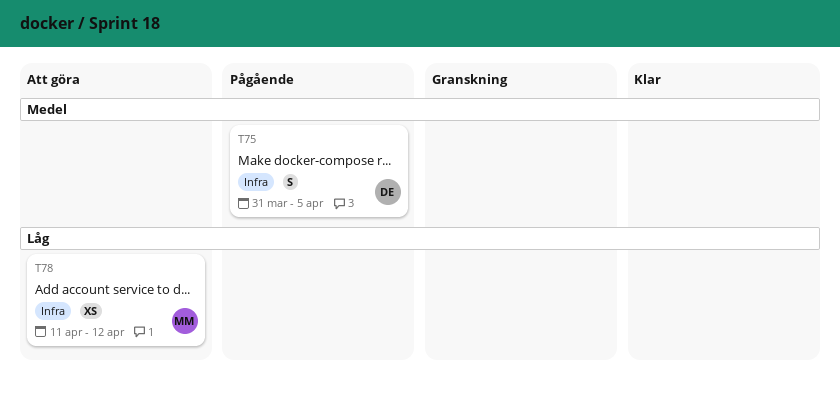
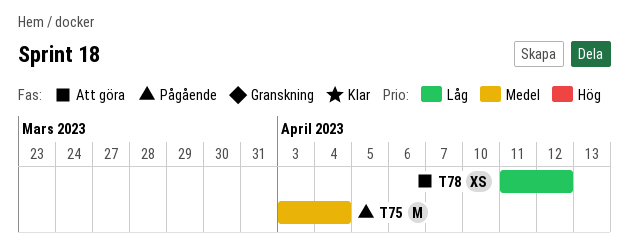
T75, estimate: S -> M
T75, start: Mar 31 -> Apr 3
T75, due: Apr 5 -> Apr 4

